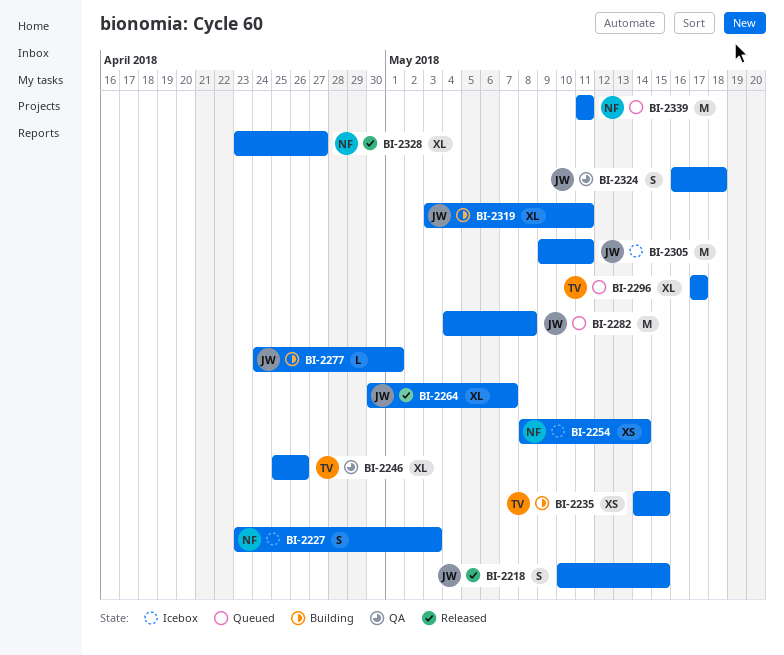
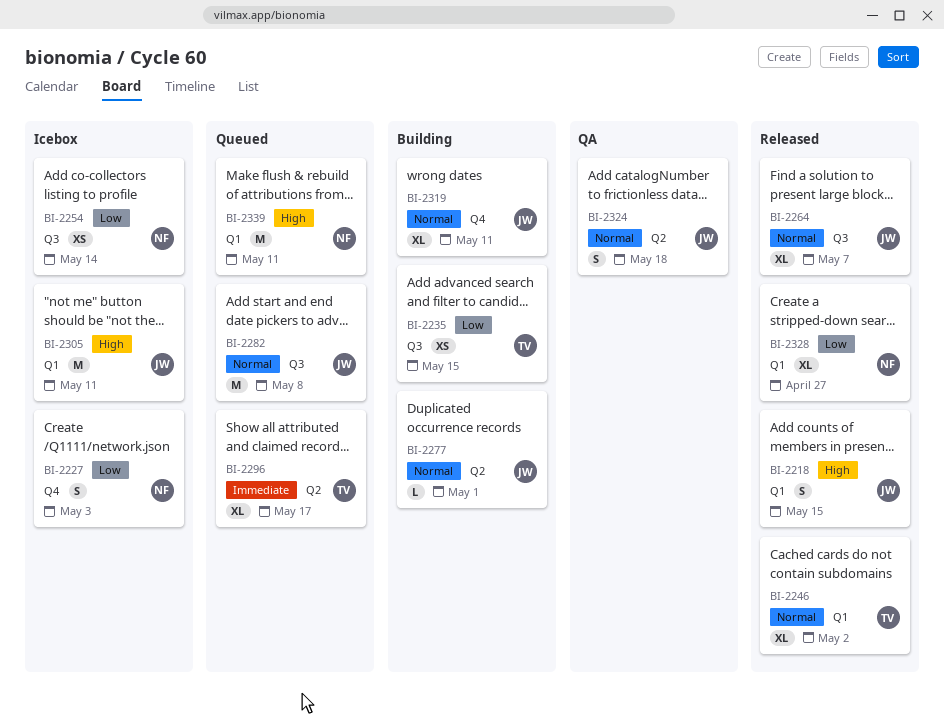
BI-2246, status: QA -> Released
BI-2246, due: Apr 26 -> May 2

